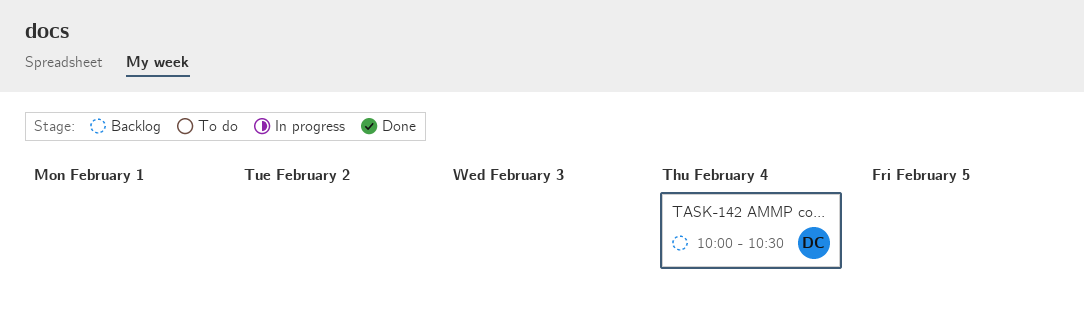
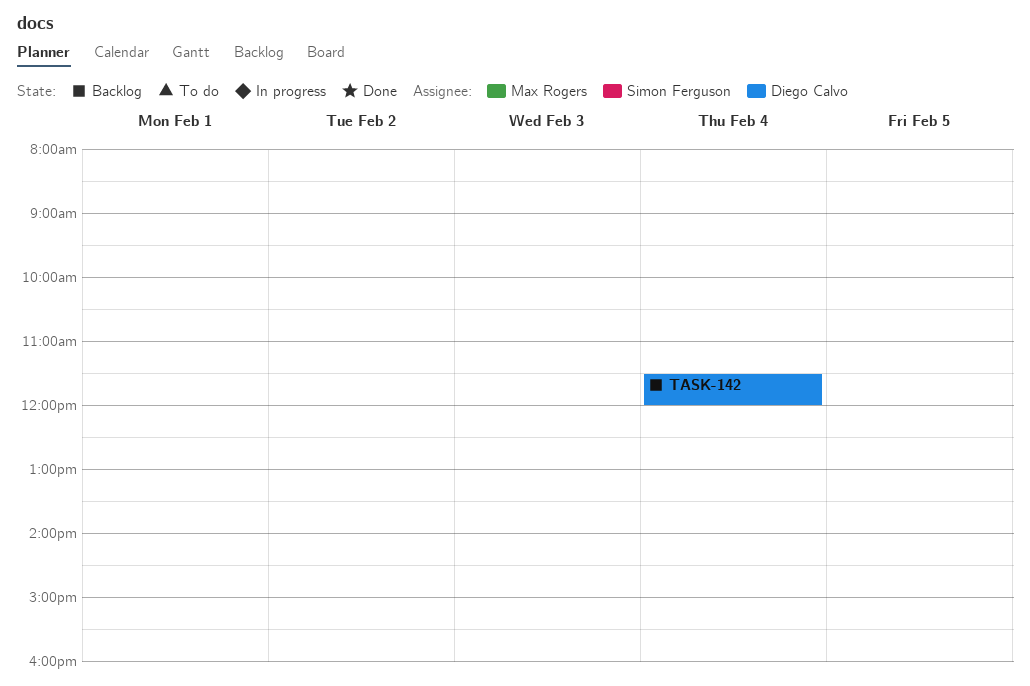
TASK-142, begins: 10:00 -> 11:30
TASK-142, ends: 10:30 -> 12:00

